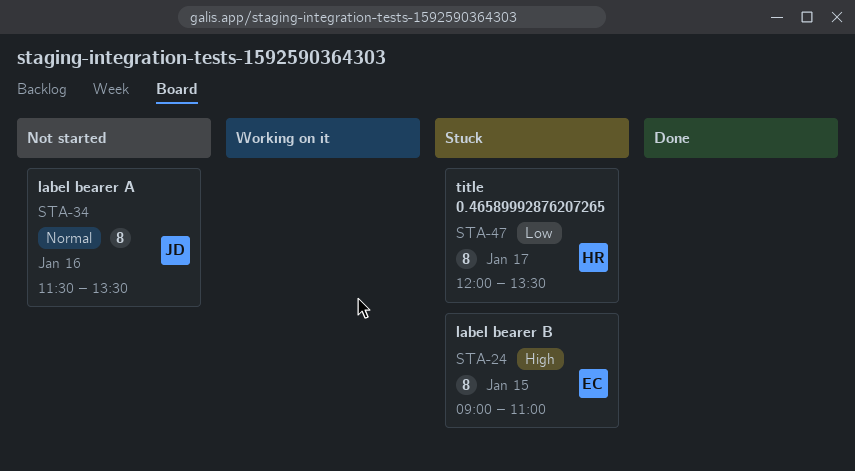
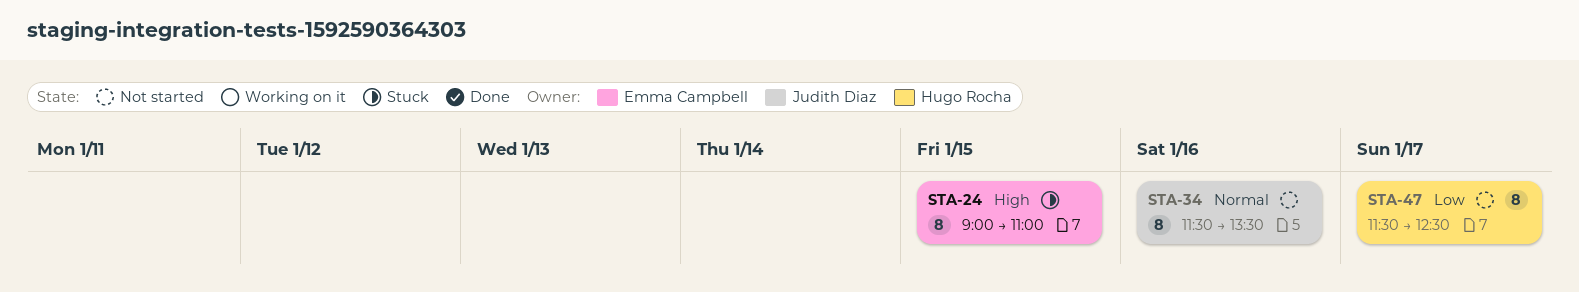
STA-47, status: Stuck -> Not started
STA-47, begins: 12:00 -> 11:30
STA-47, ends: 13:30 -> 12:30

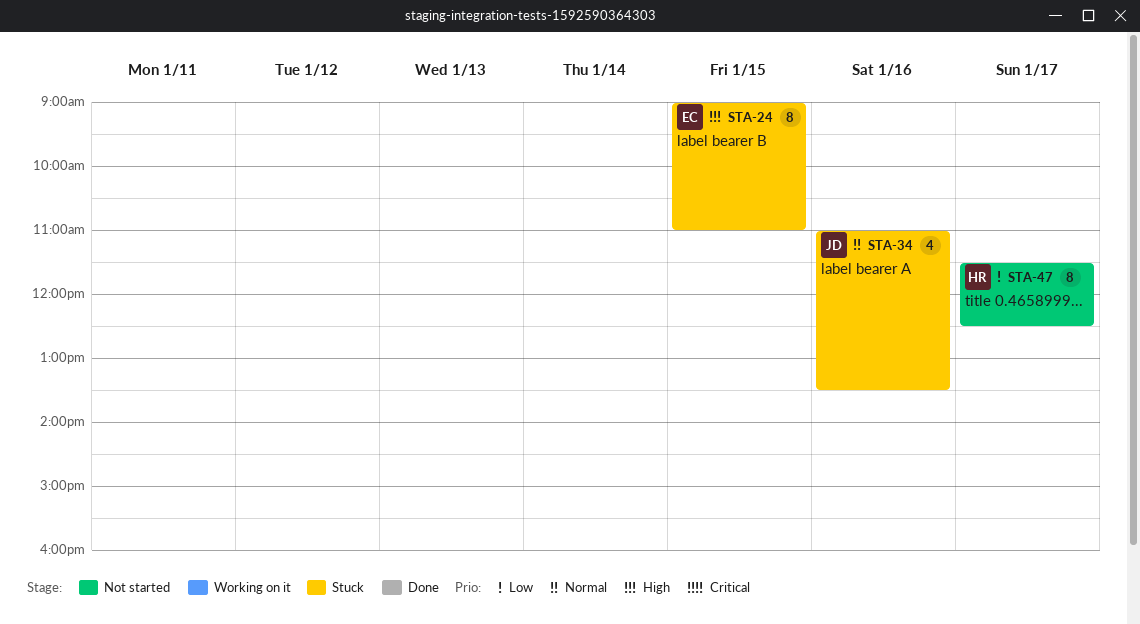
STA-34, status: Not started -> Stuck
STA-34, estimate: 8 -> 4
STA-34, begins: 11:30 -> 11:00

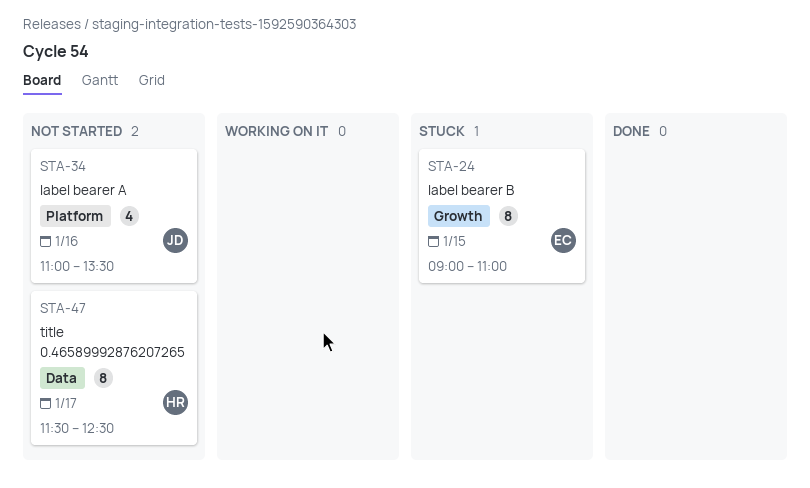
STA-34, status: Stuck -> Not started

